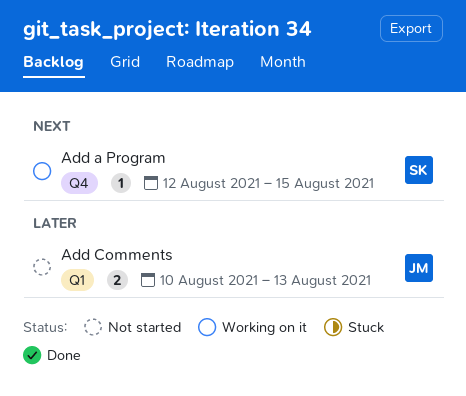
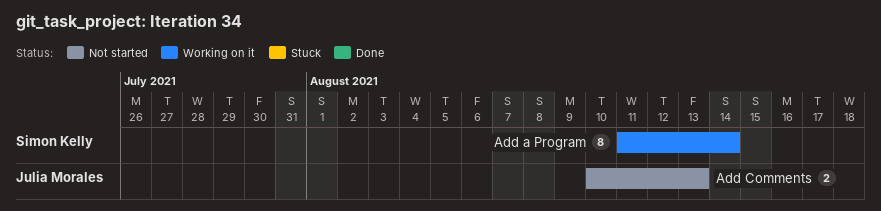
Add a Program, estimate: 1 -> 8
Add a Program, start: Aug 12 -> Aug 11
Add a Program, due: Aug 15 -> Aug 14

